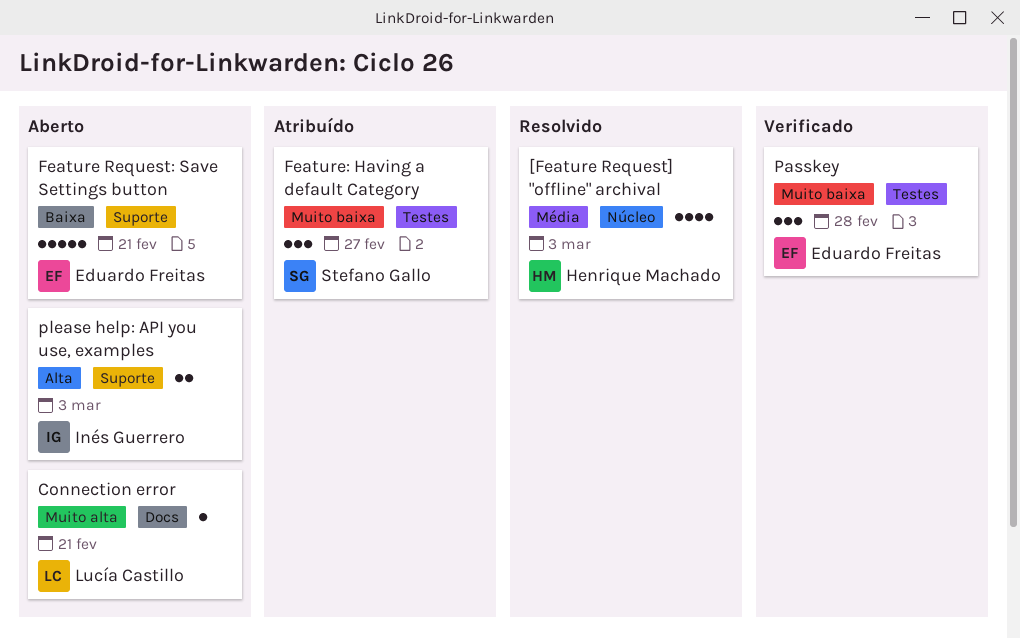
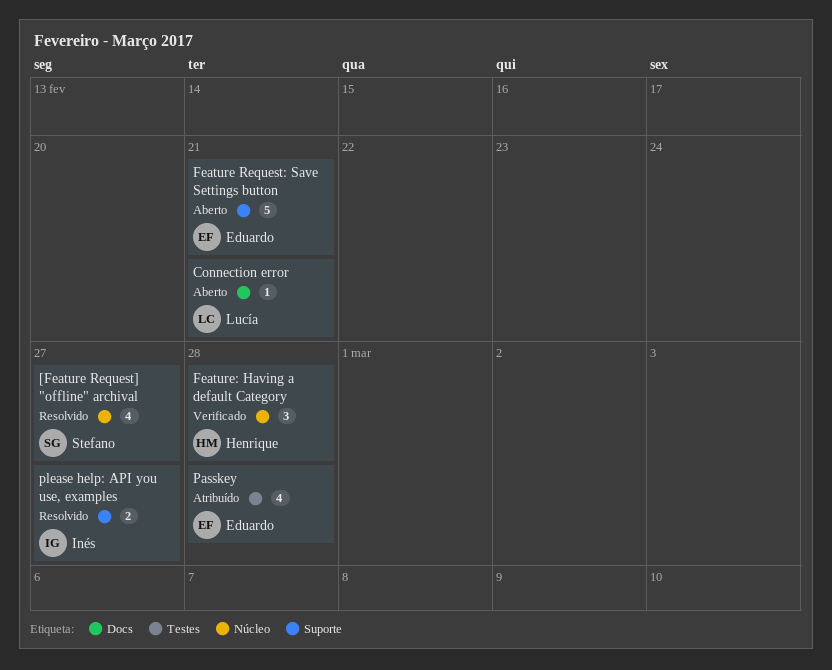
[Feature Request] "offline" archival, owner: Henrique Machado -> Stefano Gallo
[Feature Request] "offline" archival, due: Mar 3 -> Feb 27
Feature: Having a default Category, status: Atribuído -> Verificado
Feature: Having a default Category, owner: Stefano Gallo -> Henrique Machado
Feature: Having a default Category, label: Testes -> Núcleo
Feature: Having a default Category, due: Feb 27 -> Feb 28
Passkey, status: Verificado -> Atribuído
Passkey, estimate: 3 -> 4
please help: API you use, examples, status: Aberto -> Resolvido
please help: API you use, examples, due: Mar 3 -> Feb 27

